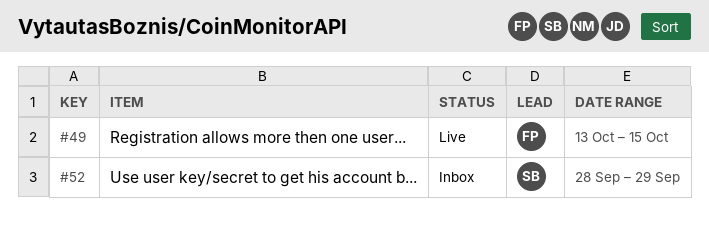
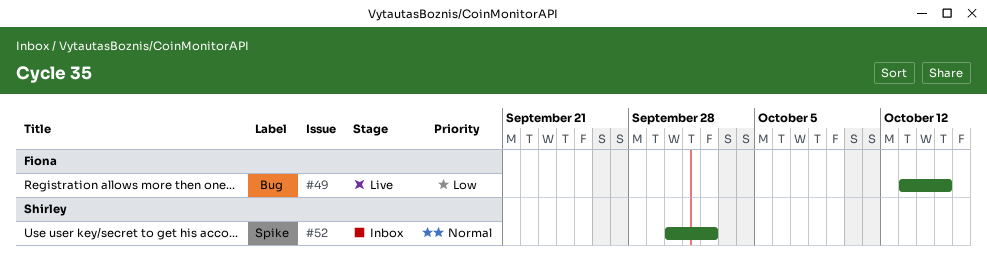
#52, start: Sep 28 -> Sep 30
#52, due: Sep 29 -> Oct 2

